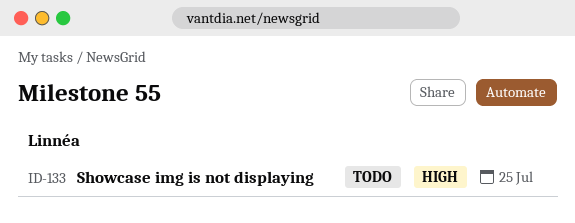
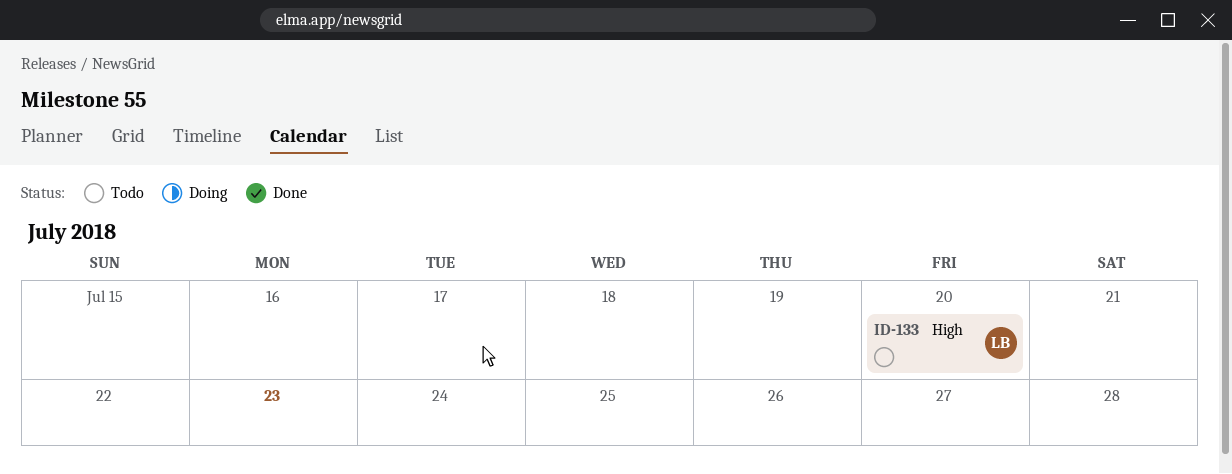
ID-133, due: Jul 25 -> Jul 20

